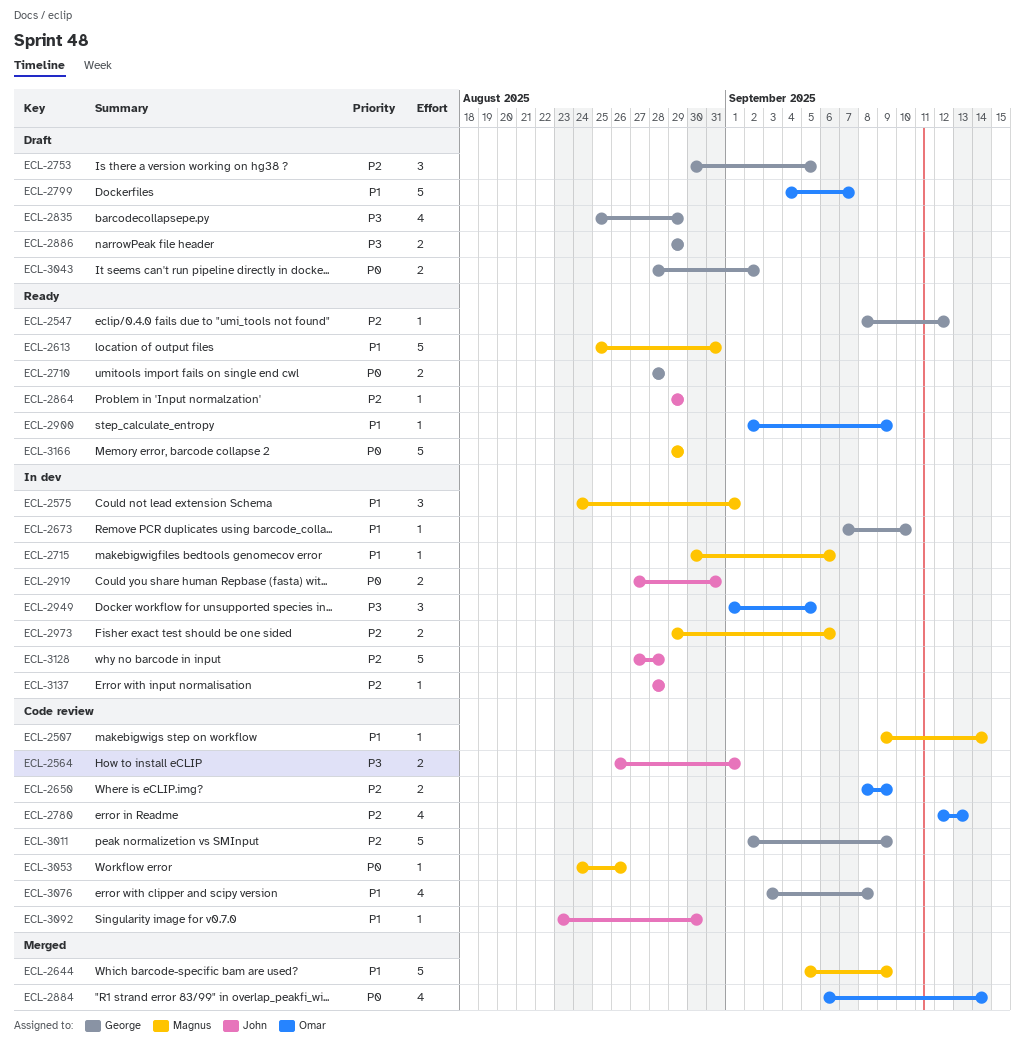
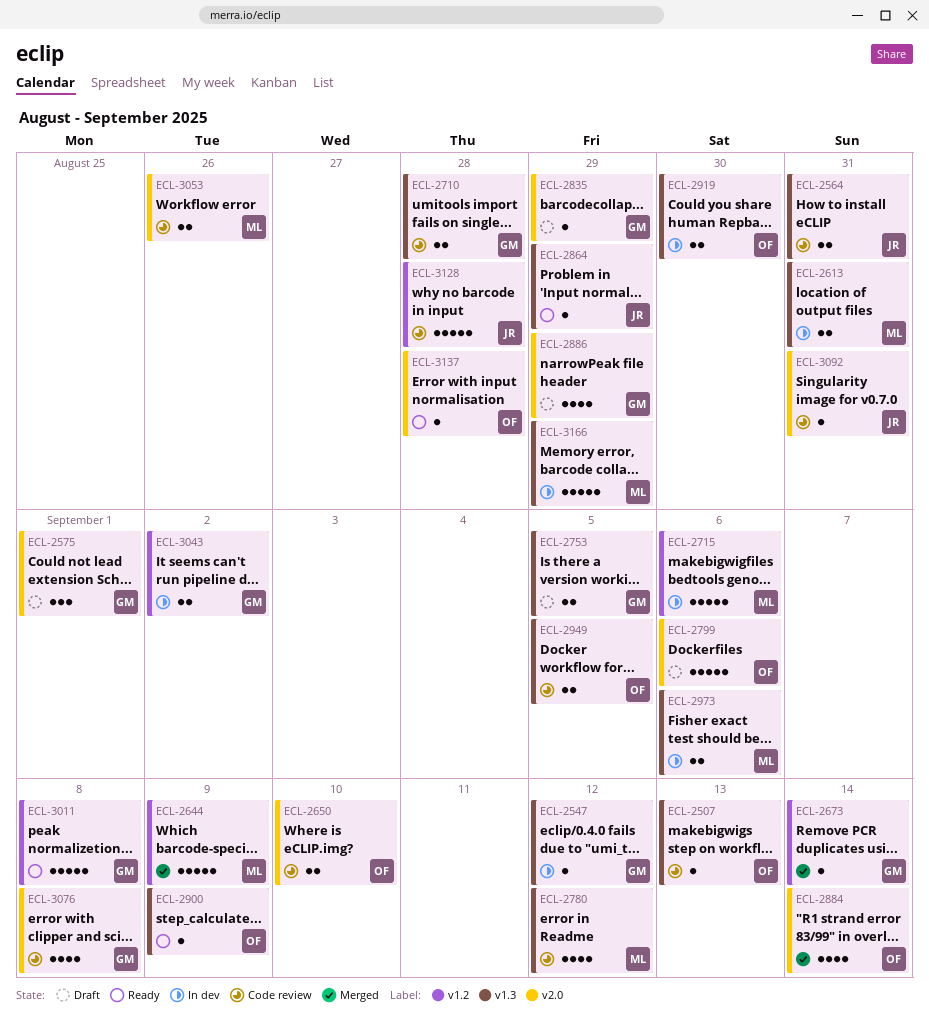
ECL-2507, owner: Magnus -> Omar
ECL-2507, due: Sep 14 -> Sep 13
ECL-2547, status: Ready -> In dev
ECL-2564, due: Sep 1 -> Aug 31
ECL-2575, status: In dev -> Draft
ECL-2575, owner: Magnus -> George
ECL-2613, status: Ready -> In dev
ECL-2613, estimate: 5 -> 2
ECL-2650, due: Sep 9 -> Sep 10
ECL-2673, status: In dev -> Merged
ECL-2673, due: Sep 10 -> Sep 14
ECL-2710, status: Ready -> Code review
ECL-2715, estimate: 1 -> 5
ECL-2753, estimate: 3 -> 2
ECL-2780, owner: Omar -> Magnus
ECL-2780, due: Sep 13 -> Sep 12
ECL-2799, due: Sep 7 -> Sep 6
ECL-2835, estimate: 4 -> 1
ECL-2886, estimate: 2 -> 4
ECL-2919, owner: John -> Omar
ECL-2919, due: Aug 31 -> Aug 30
ECL-2949, status: In dev -> Code review
ECL-2949, estimate: 3 -> 2
ECL-3011, status: Code review -> Ready
ECL-3011, due: Sep 9 -> Sep 8
ECL-3043, status: Draft -> In dev
ECL-3053, estimate: 1 -> 2
ECL-3092, due: Aug 30 -> Aug 31
ECL-3128, status: In dev -> Code review
ECL-3137, status: In dev -> Ready
ECL-3137, owner: John -> Omar
ECL-3166, status: Ready -> In dev

